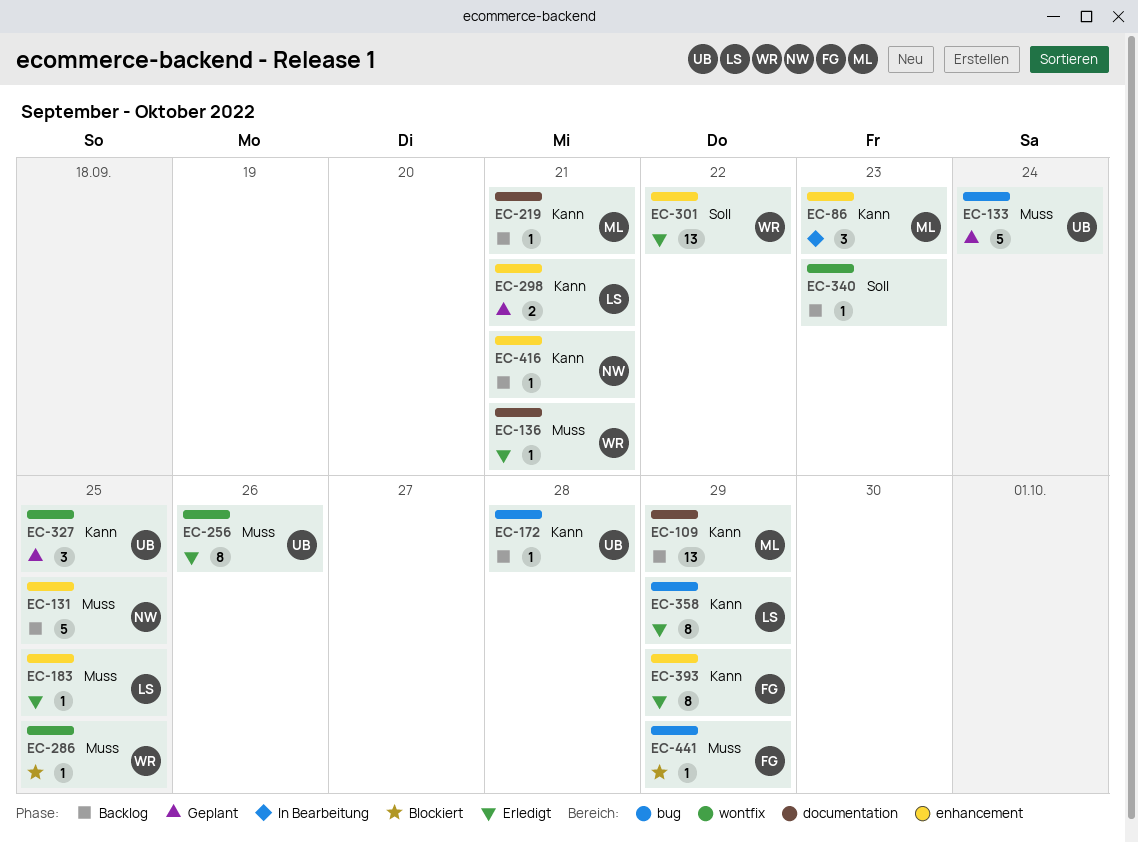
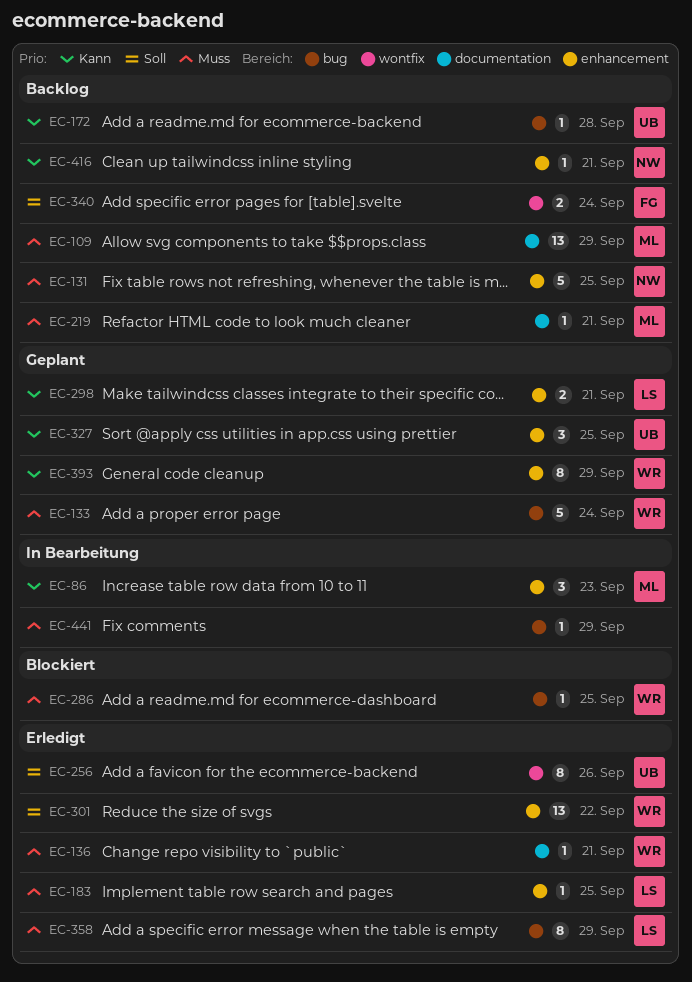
EC-109, priority: Kann -> Muss
EC-133, owner: UB -> WR
EC-219, priority: Kann -> Muss
EC-256, priority: Muss -> Soll
EC-286, label: wontfix -> bug
EC-327, label: wontfix -> enhancement
EC-340, owner: none -> FG
EC-340, estimate: 1 -> 2
EC-340, due: Sep 23 -> Sep 24
EC-358, priority: Kann -> Muss
EC-393, status: Erledigt -> Geplant
EC-393, owner: FG -> WR
EC-441, status: Blockiert -> In Bearbeitung
EC-441, owner: FG -> none

